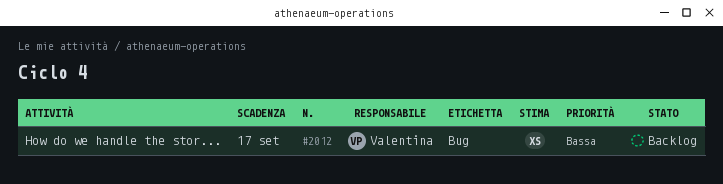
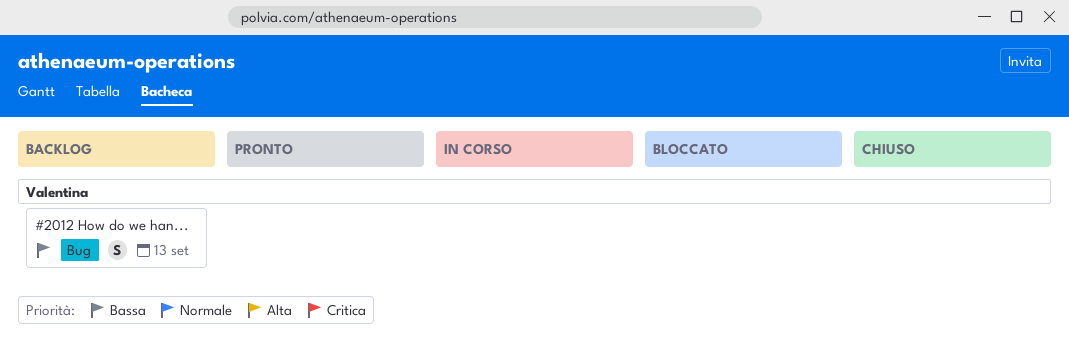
#2012, estimate: XS -> S
#2012, due: Sep 17 -> Sep 13

